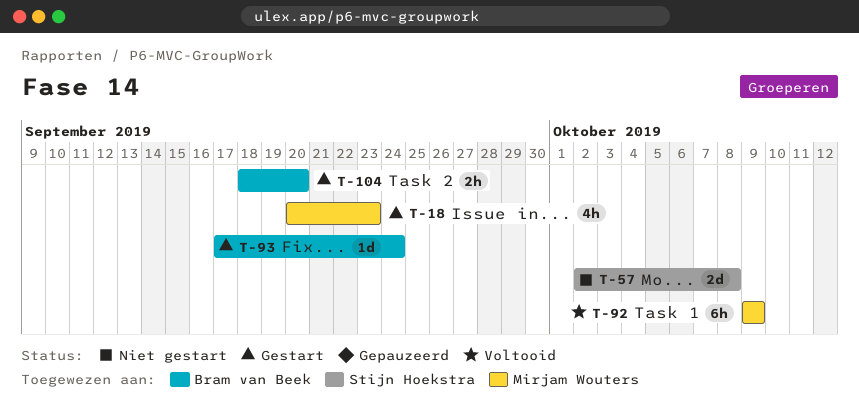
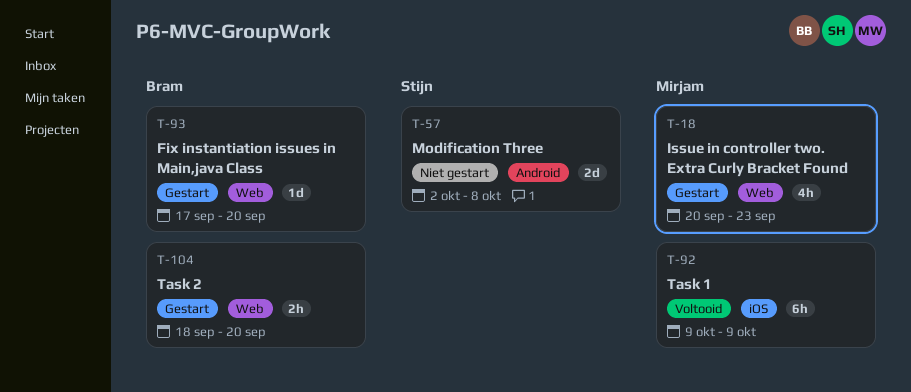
T-93, due: Sep 24 -> Sep 20

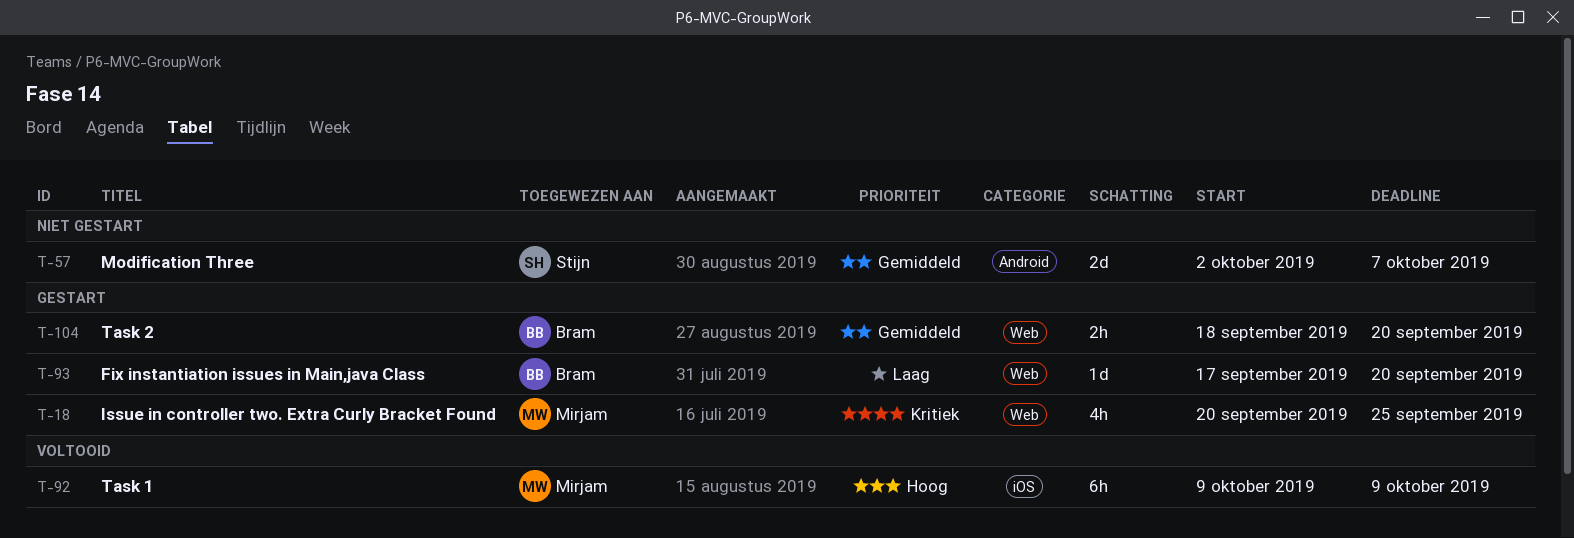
T-18, due: Sep 23 -> Sep 25
T-57, due: Oct 8 -> Oct 7

